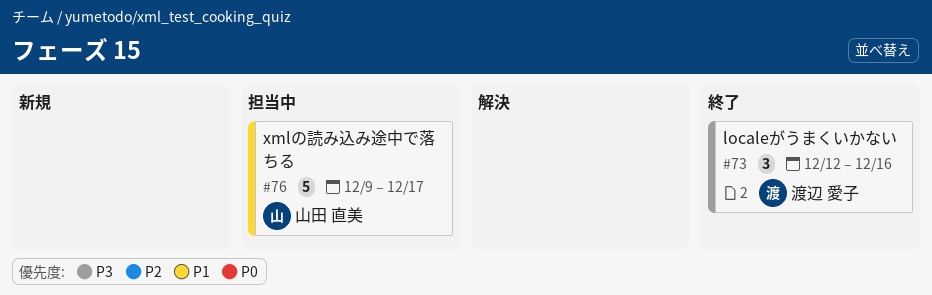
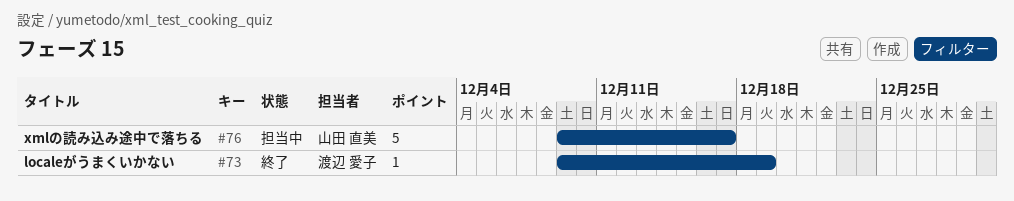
#73, estimate: 3 -> 1
#73, start: Dec 12 -> Dec 9
#73, due: Dec 16 -> Dec 19

